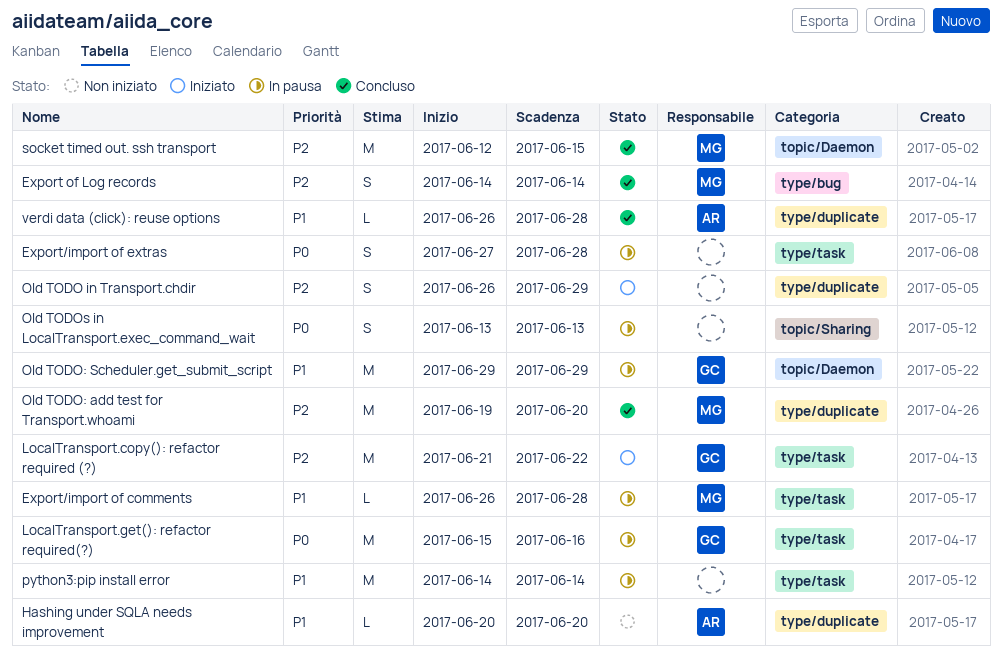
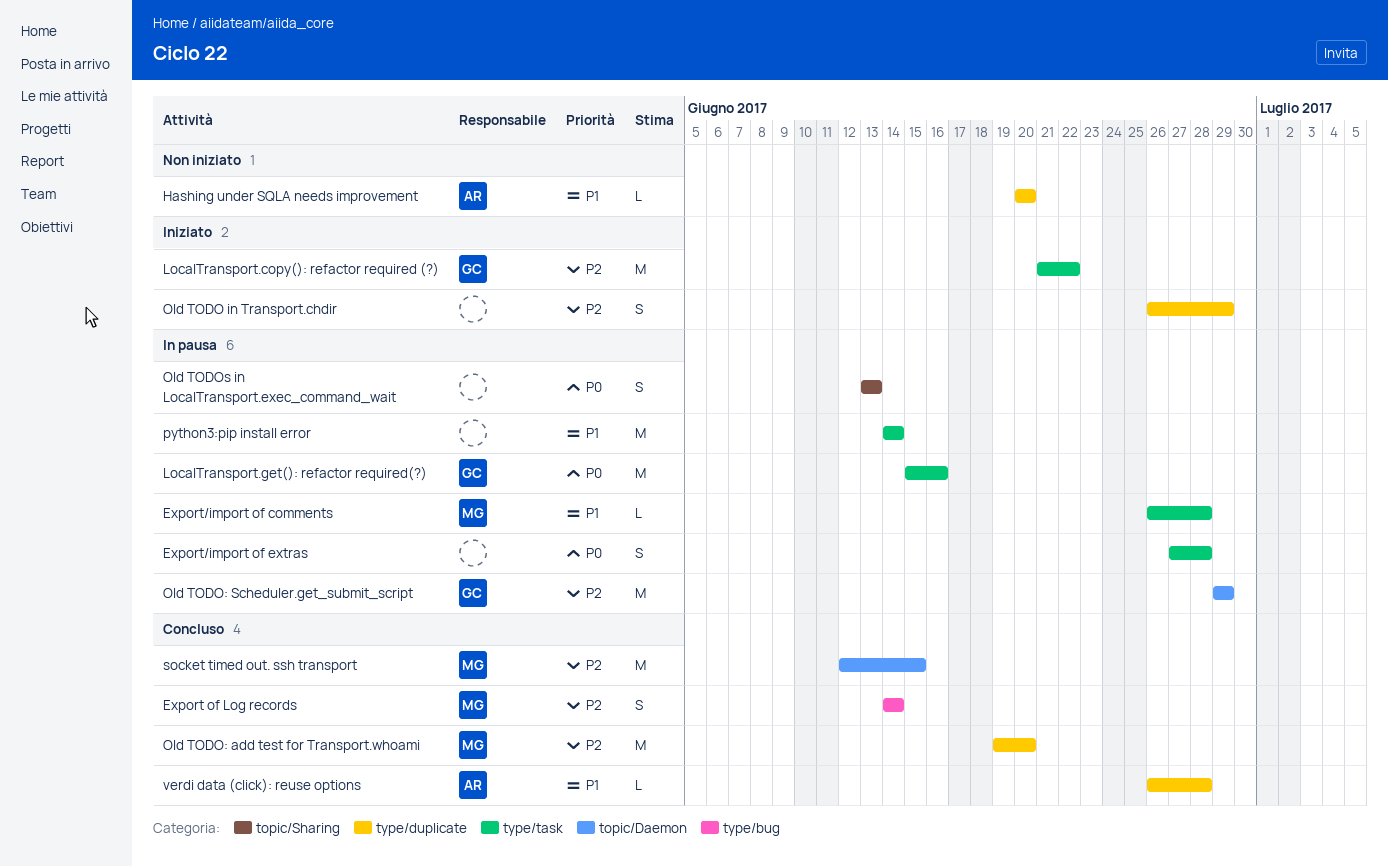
Old TODO: Scheduler.get_submit_script, priority: P1 -> P2

